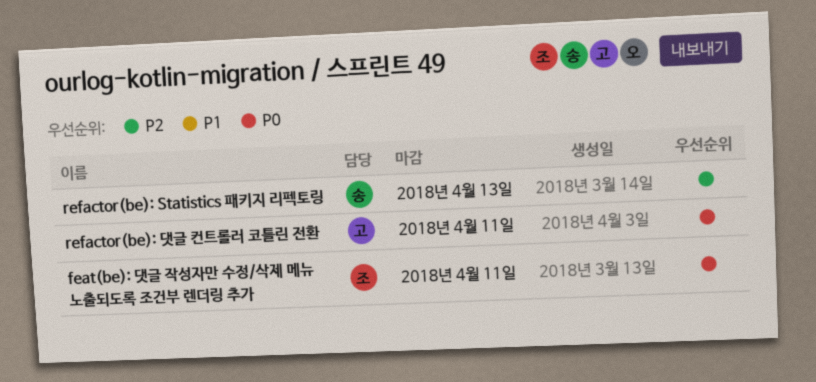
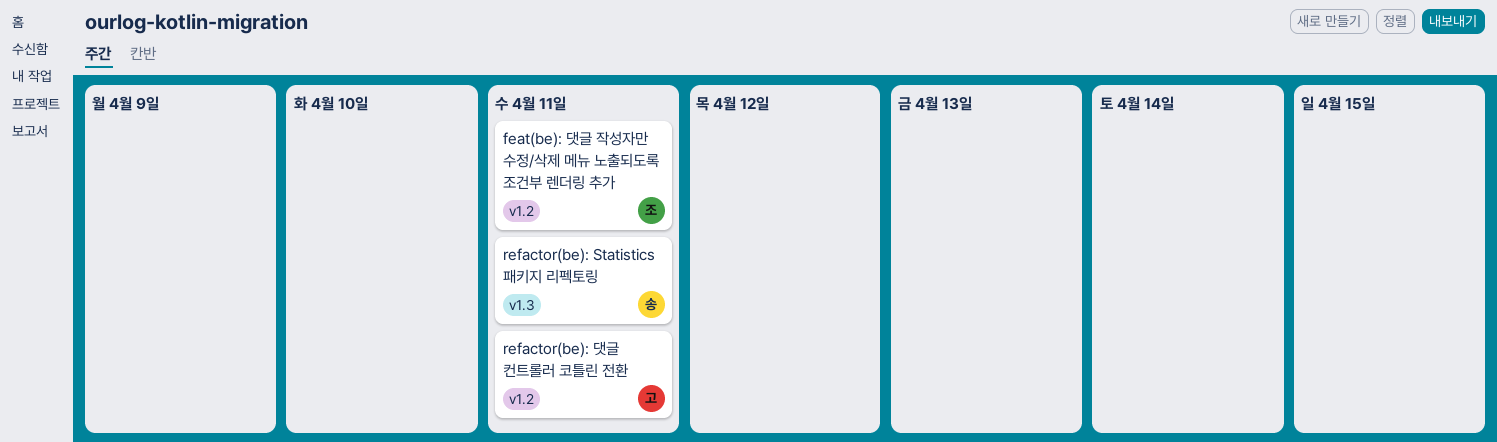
refactor(be): Statistics 패키지 리펙토링, due: Apr 13 -> Apr 11

